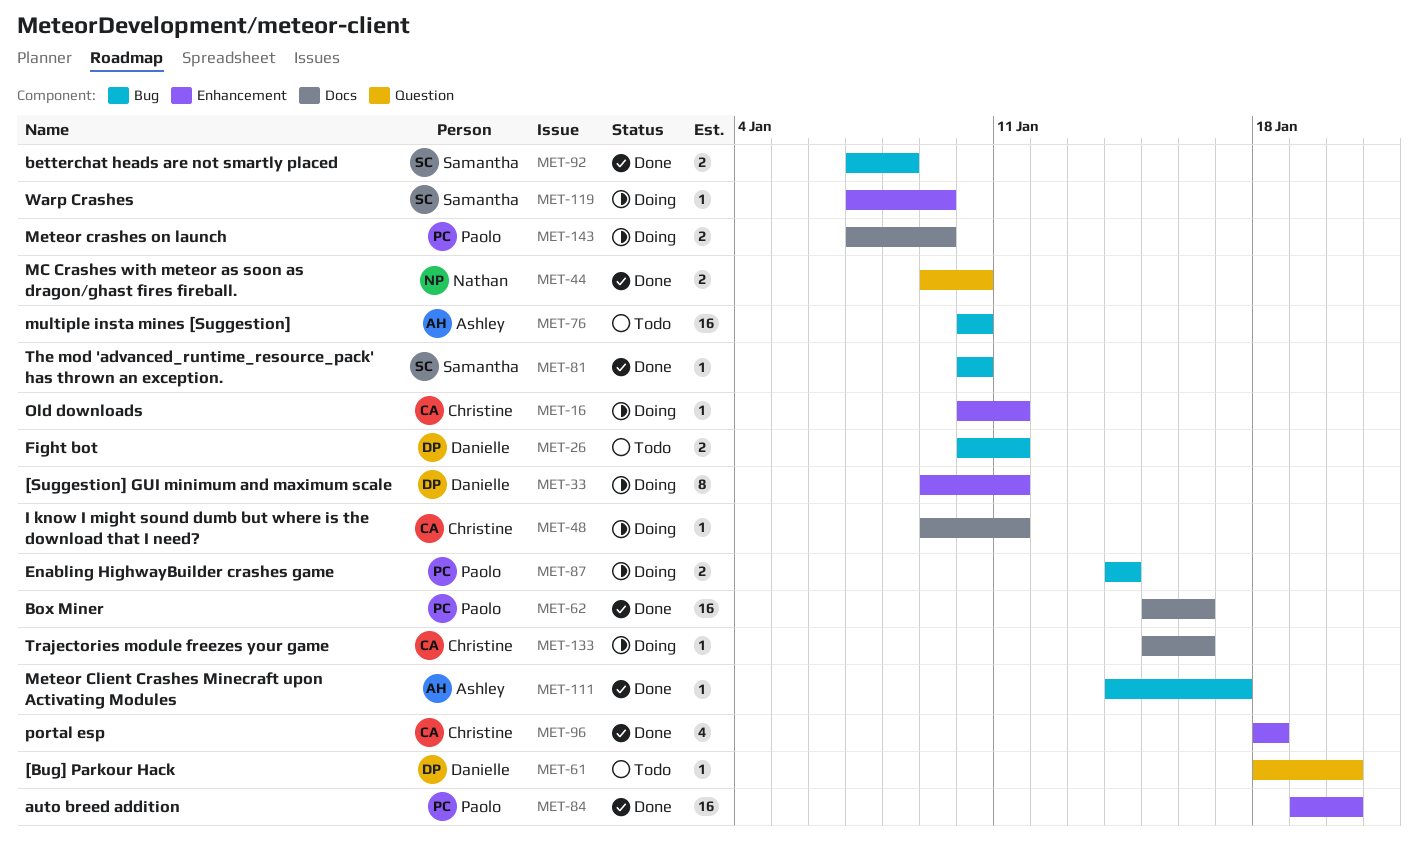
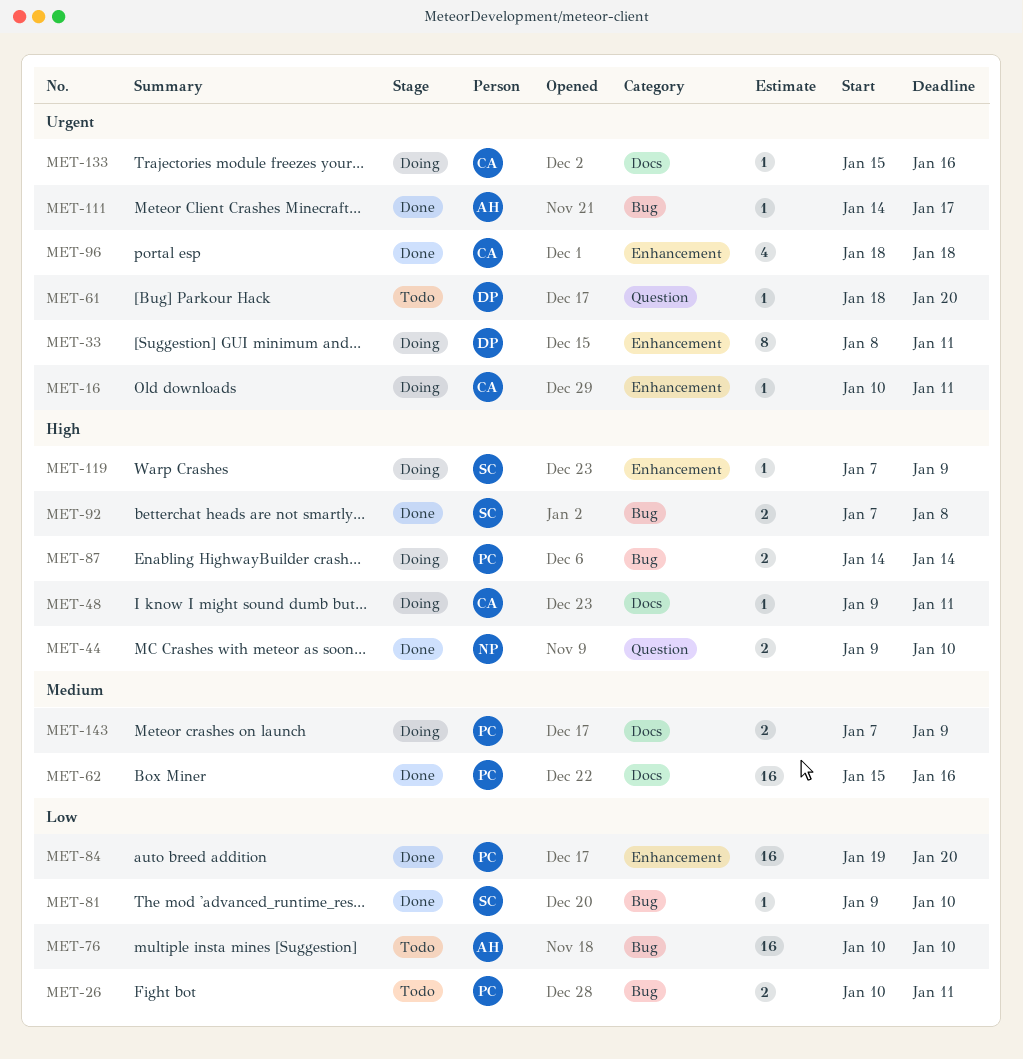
MET-26, owner: Danielle -> Paolo
MET-33, start: Jan 9 -> Jan 8
MET-81, start: Jan 10 -> Jan 9

